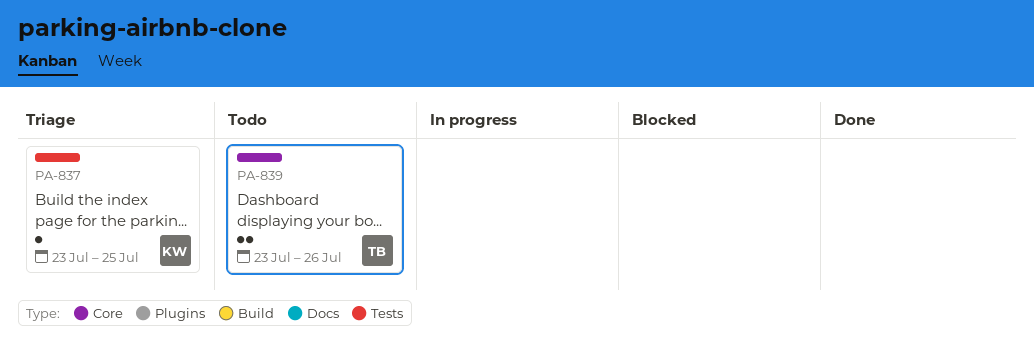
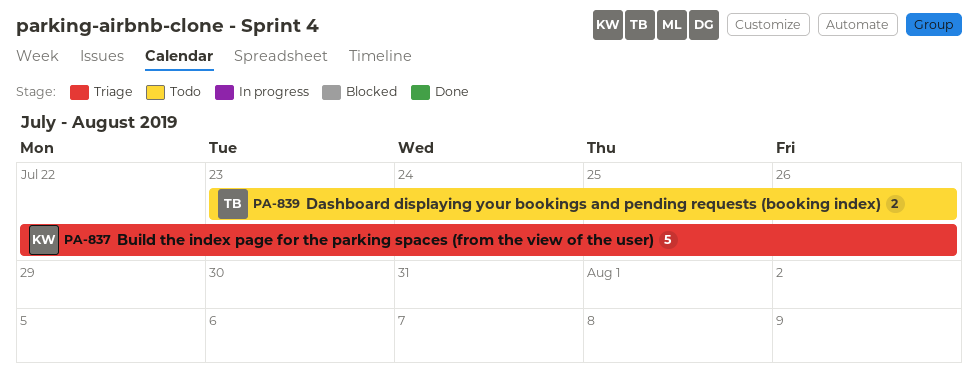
PA-837, estimate: 1 -> 5
PA-837, start: Jul 23 -> Jul 22
PA-837, due: Jul 25 -> Jul 26

